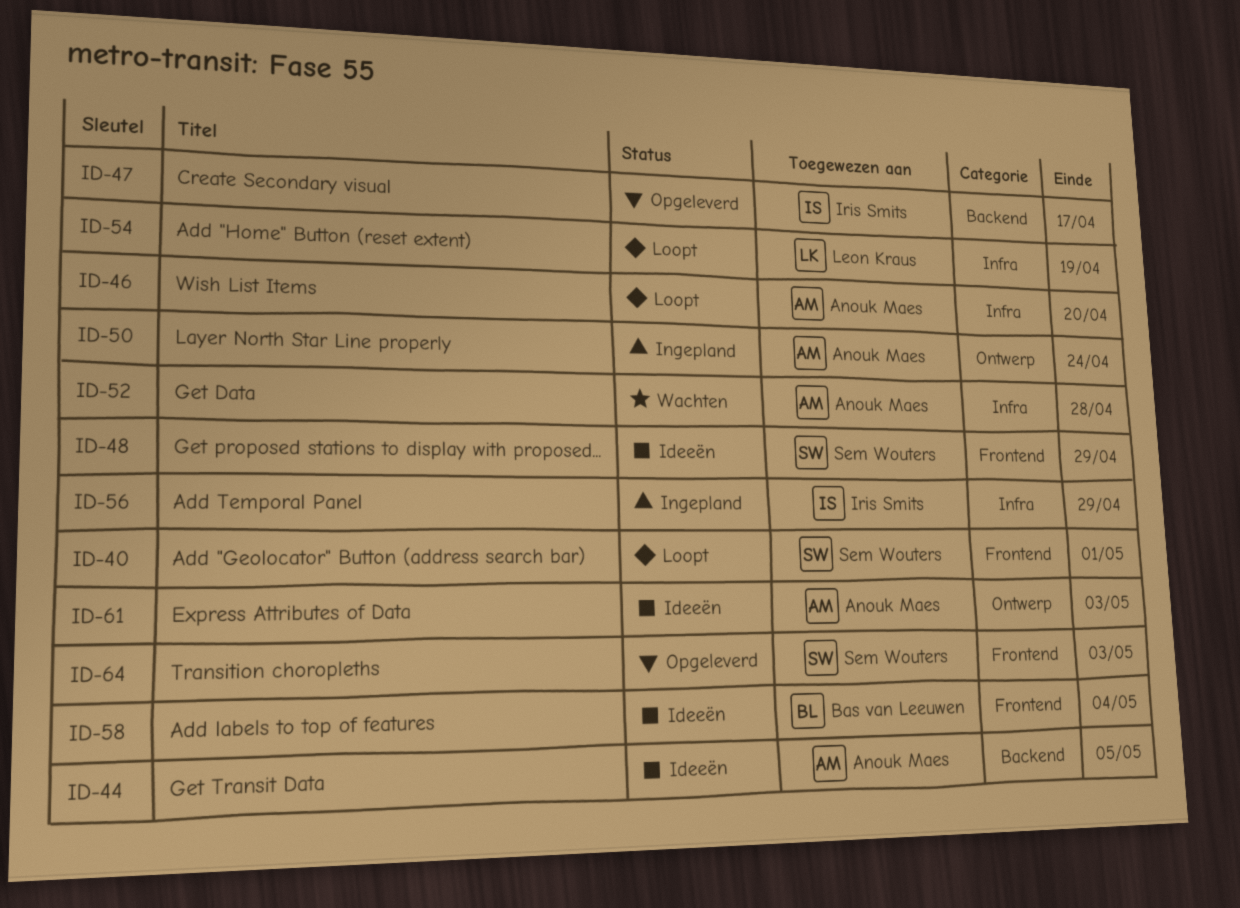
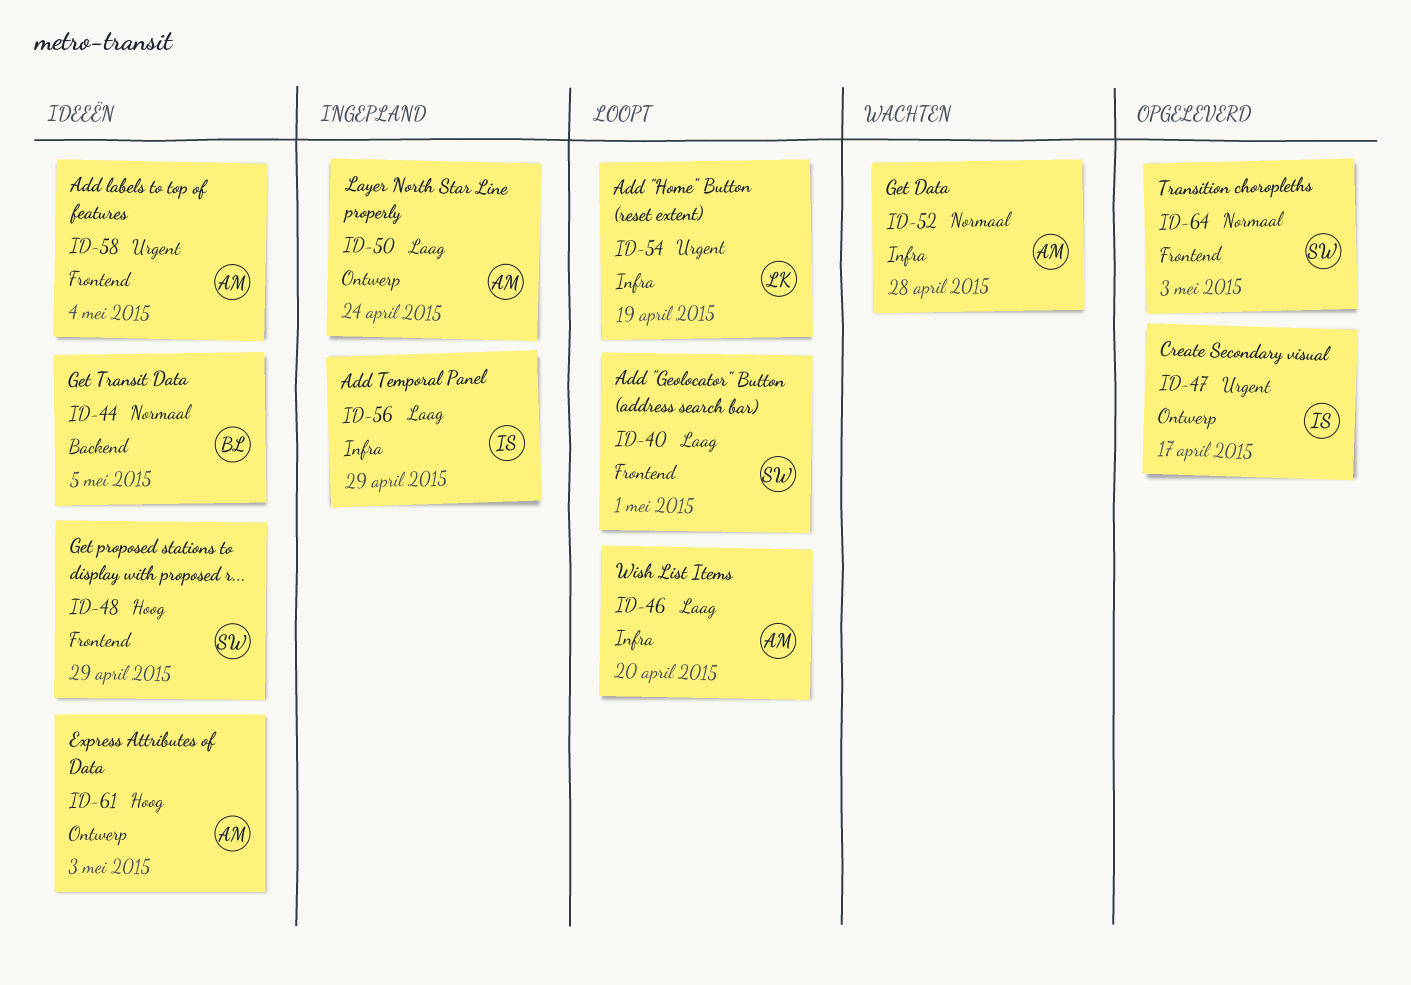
ID-44, owner: Anouk Maes -> Bas van Leeuwen
ID-47, label: Backend -> Ontwerp
ID-58, owner: Bas van Leeuwen -> Anouk Maes

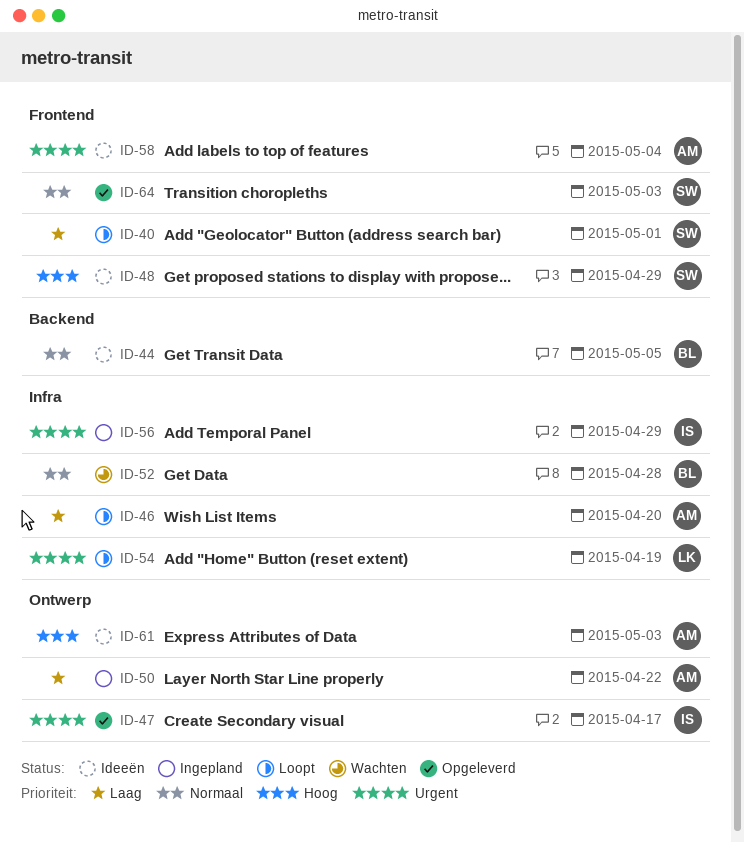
ID-50, due: Apr 24 -> Apr 22
ID-52, owner: AM -> BL
ID-56, priority: Laag -> Urgent

